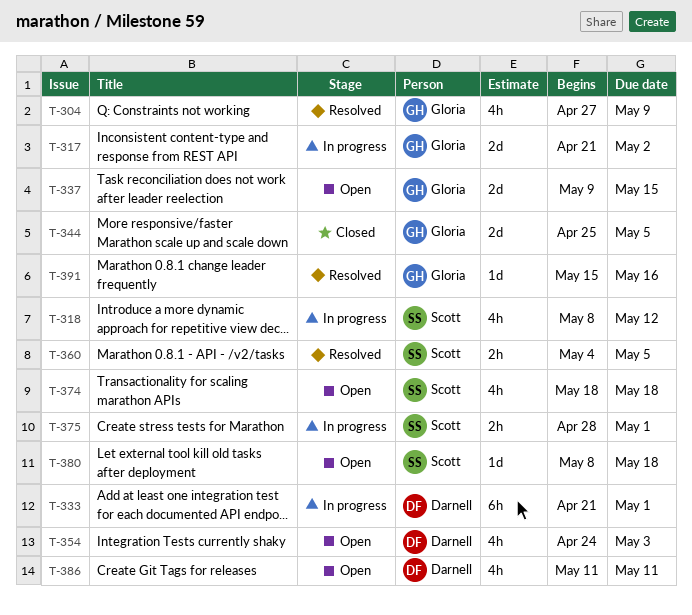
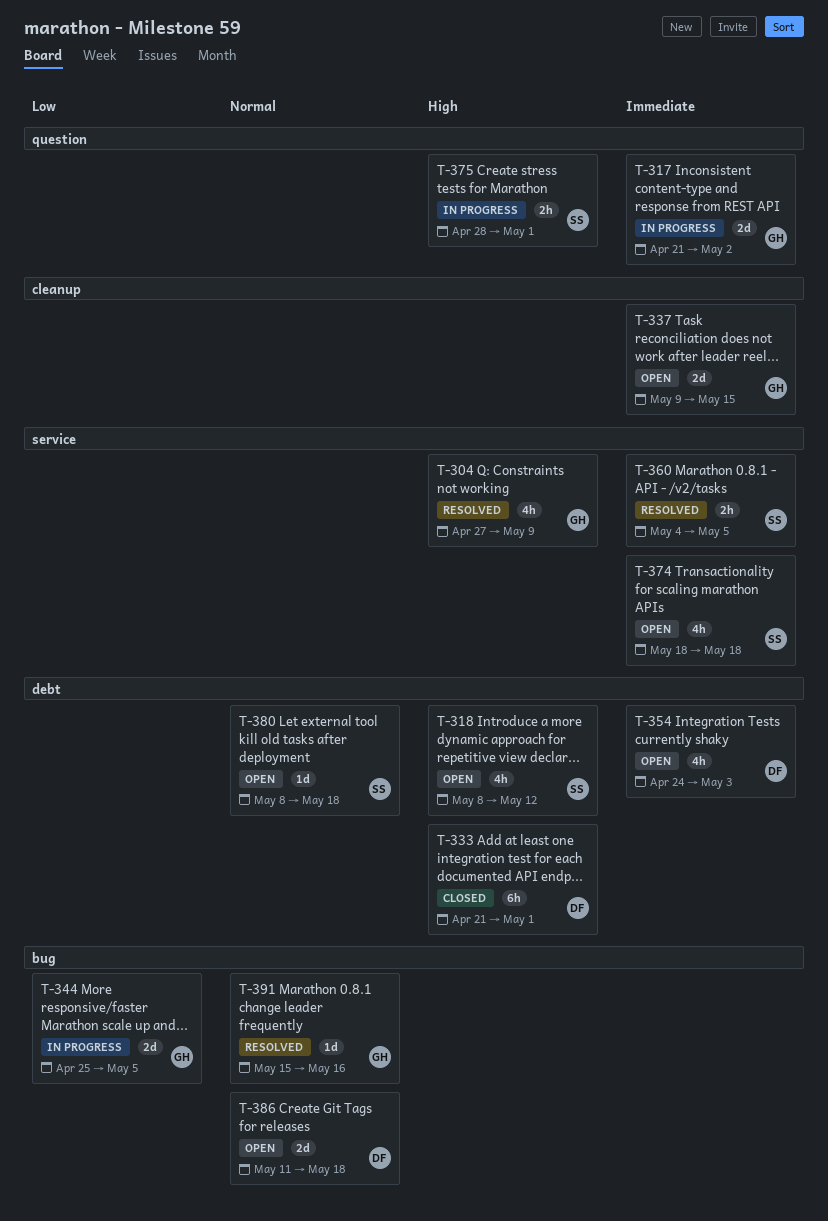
T-318, status: In progress -> Open
T-333, status: In progress -> Closed
T-344, status: Closed -> In progress
T-386, estimate: 4h -> 2d
T-386, due: May 11 -> May 18

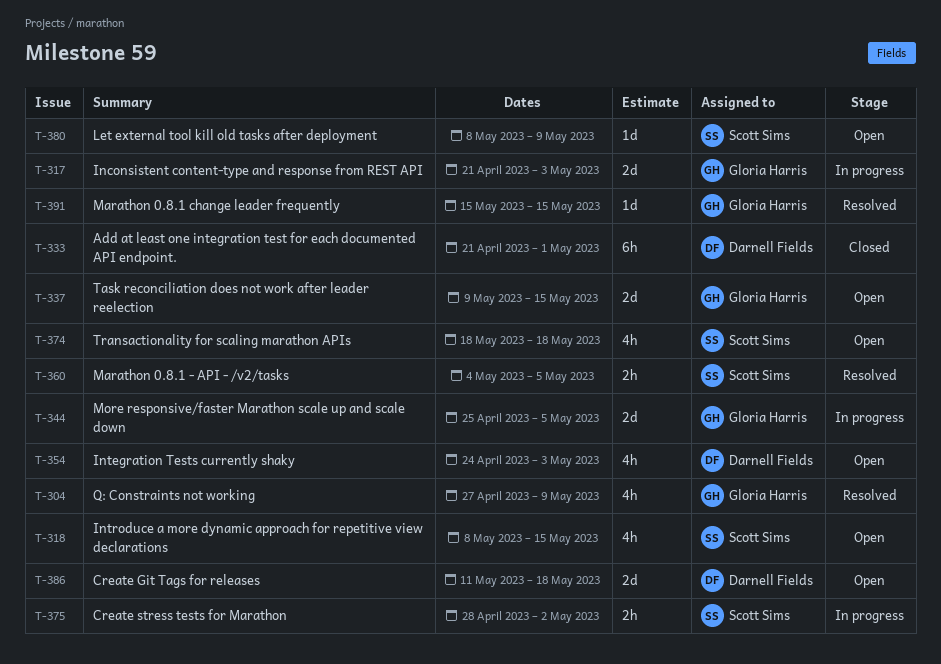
T-317, due: May 2 -> May 3
T-318, due: May 12 -> May 15
T-375, due: May 1 -> May 2
T-380, due: May 18 -> May 9
T-391, due: May 16 -> May 15

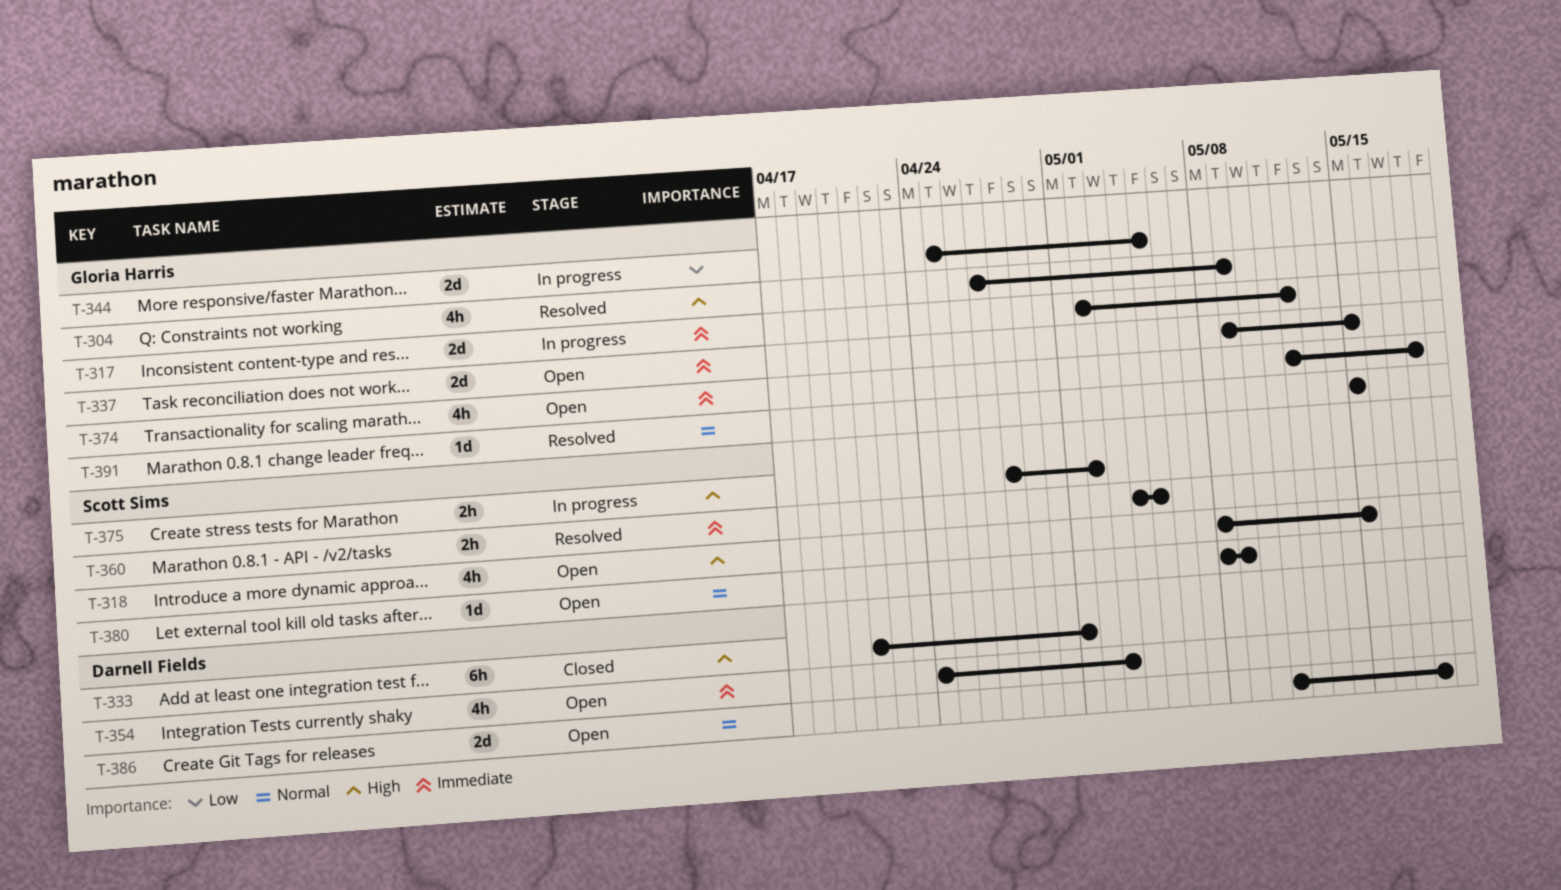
T-317, start: Apr 21 -> May 2
T-317, due: May 3 -> May 12
T-374, owner: Scott Sims -> Gloria Harris
T-374, start: May 18 -> May 12

